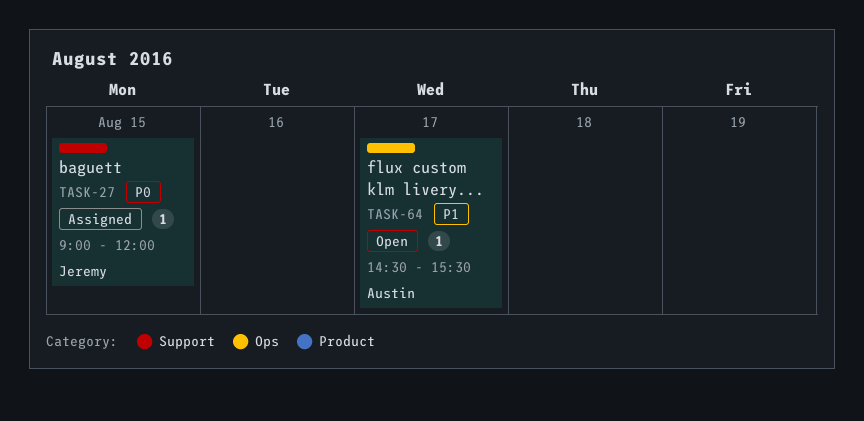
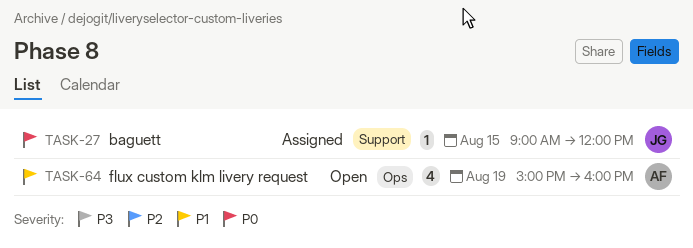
TASK-64, estimate: 1 -> 4
TASK-64, day: Aug 17 -> Aug 19
TASK-64, begins: 14:30 -> 15:00
TASK-64, ends: 15:30 -> 16:00

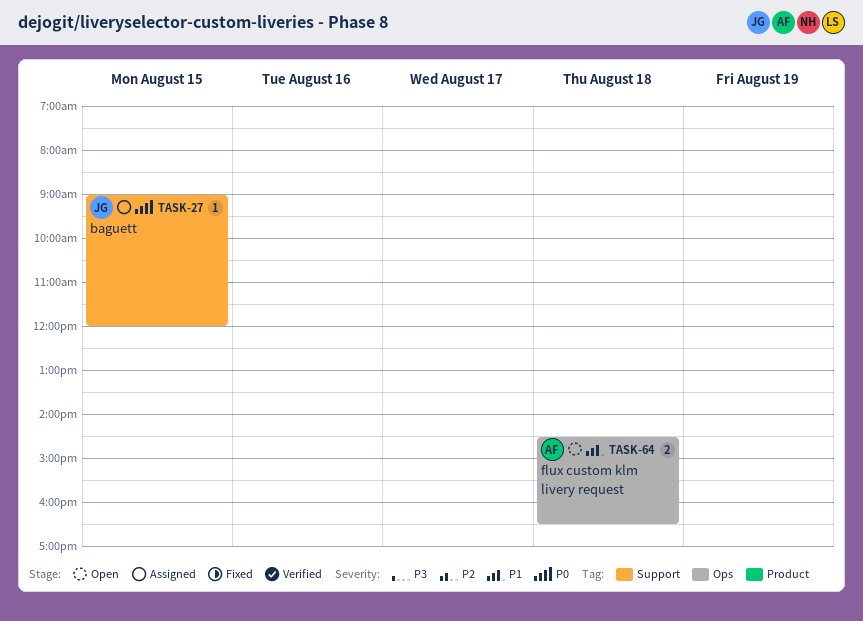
TASK-64, estimate: 4 -> 2
TASK-64, day: Aug 19 -> Aug 18
TASK-64, begins: 15:00 -> 14:30
TASK-64, ends: 16:00 -> 16:30

